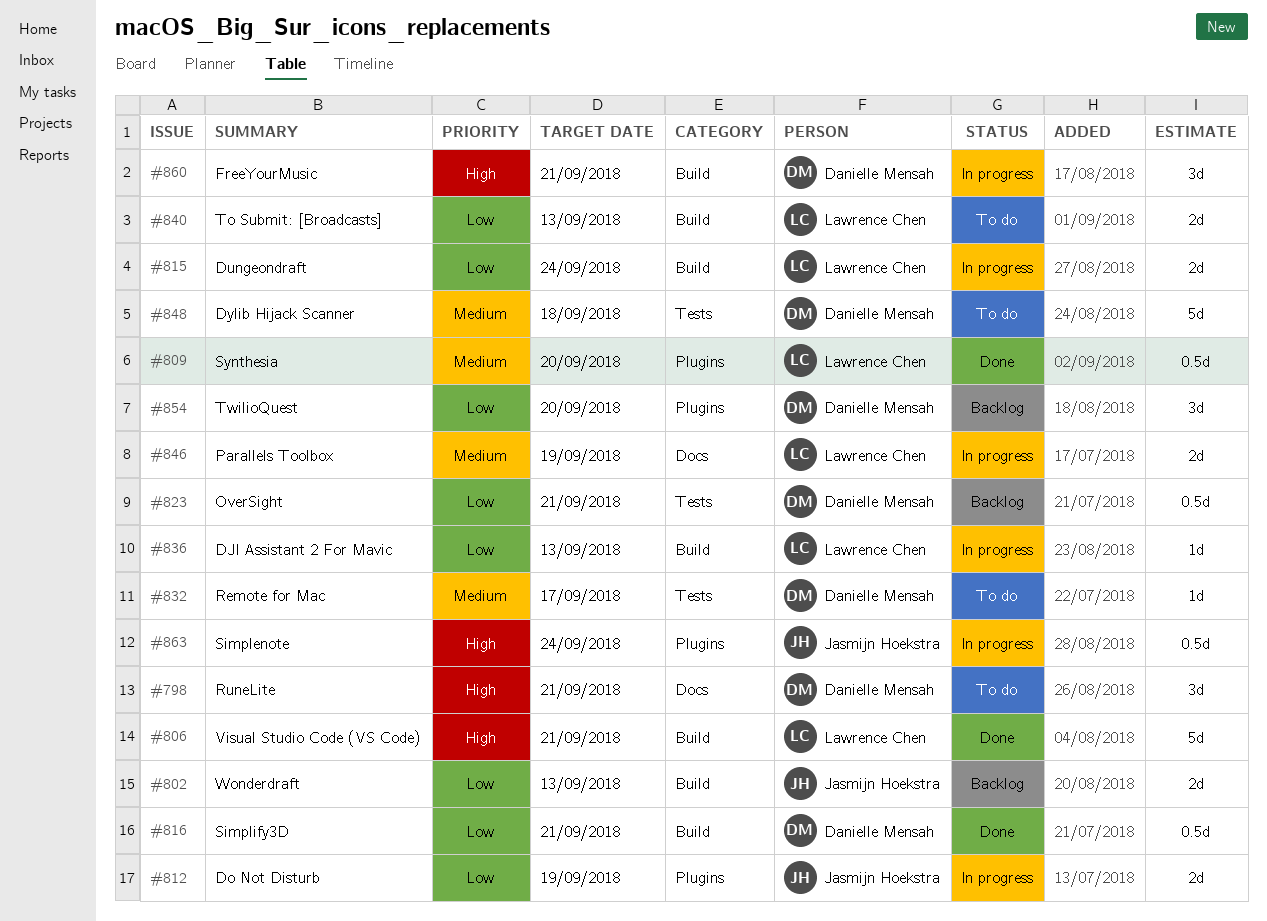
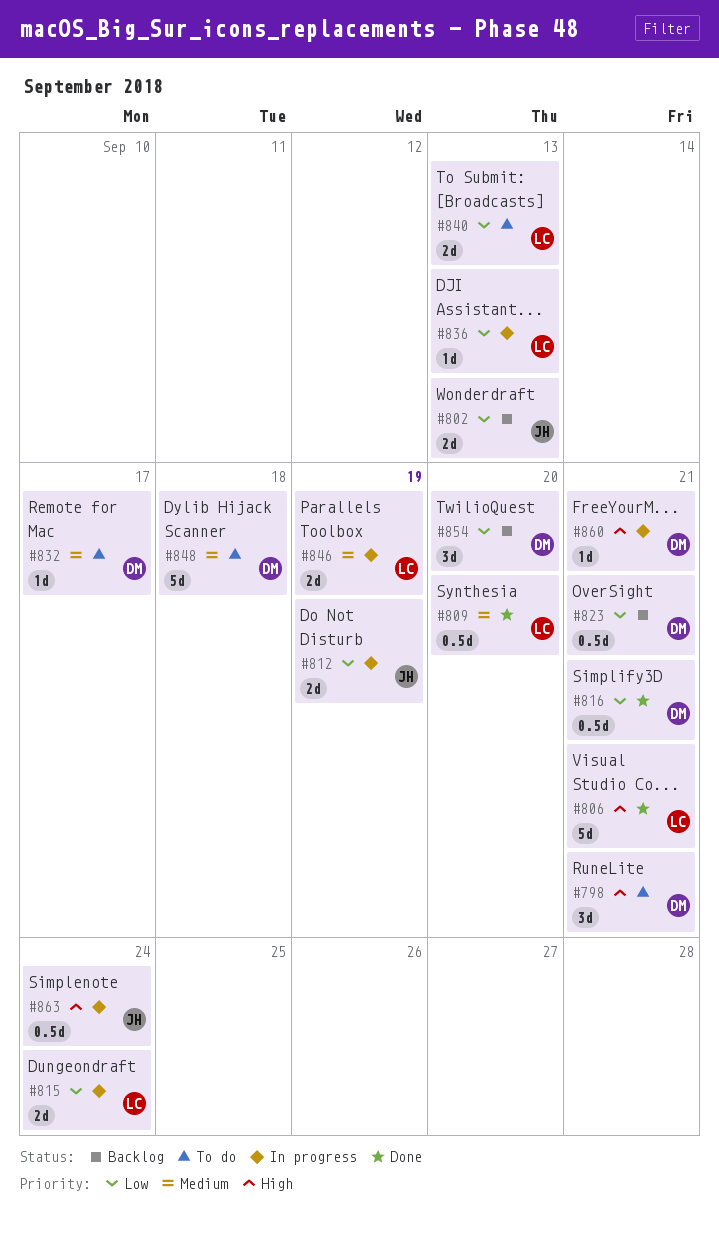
#860, estimate: 3d -> 1d

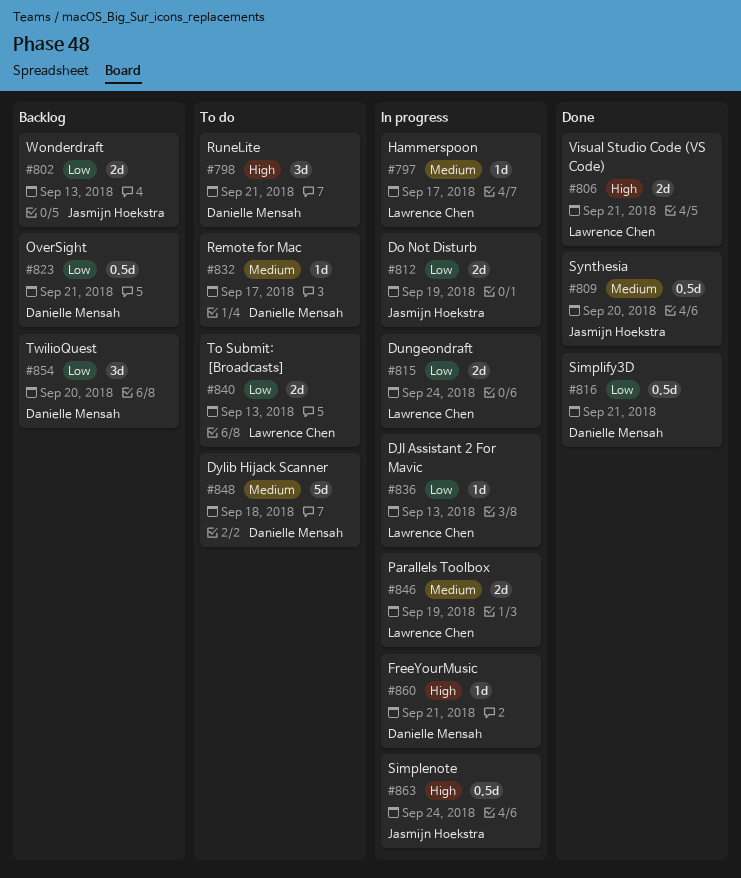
#797: none -> present
#806, estimate: 5d -> 2d
#809, owner: Lawrence Chen -> Jasmijn Hoekstra

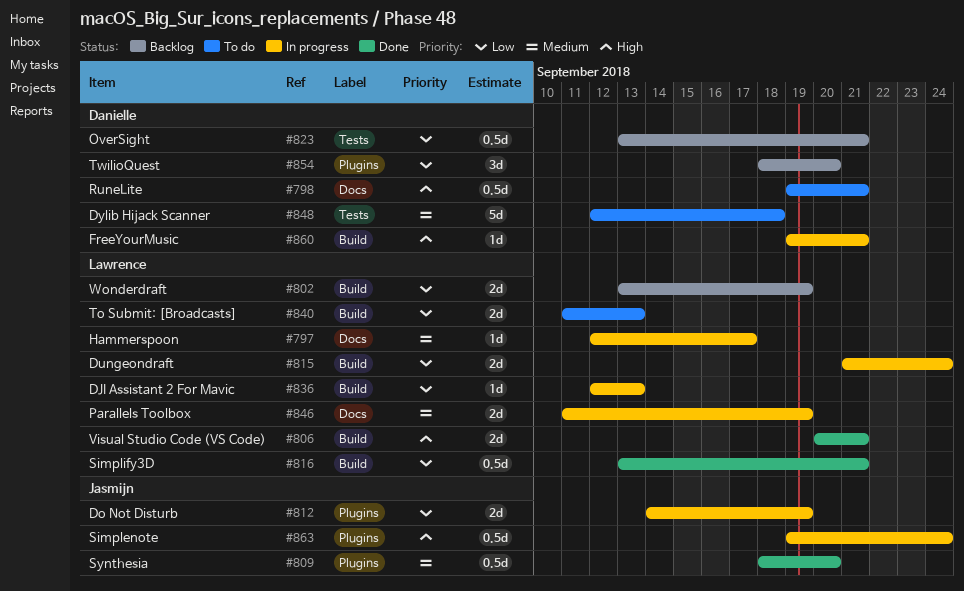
#798, estimate: 3d -> 0.5d
#802, owner: Jasmijn Hoekstra -> Lawrence Chen
#802, due: Sep 13 -> Sep 19
#816, owner: Danielle Mensah -> Lawrence Chen
#832: present -> none

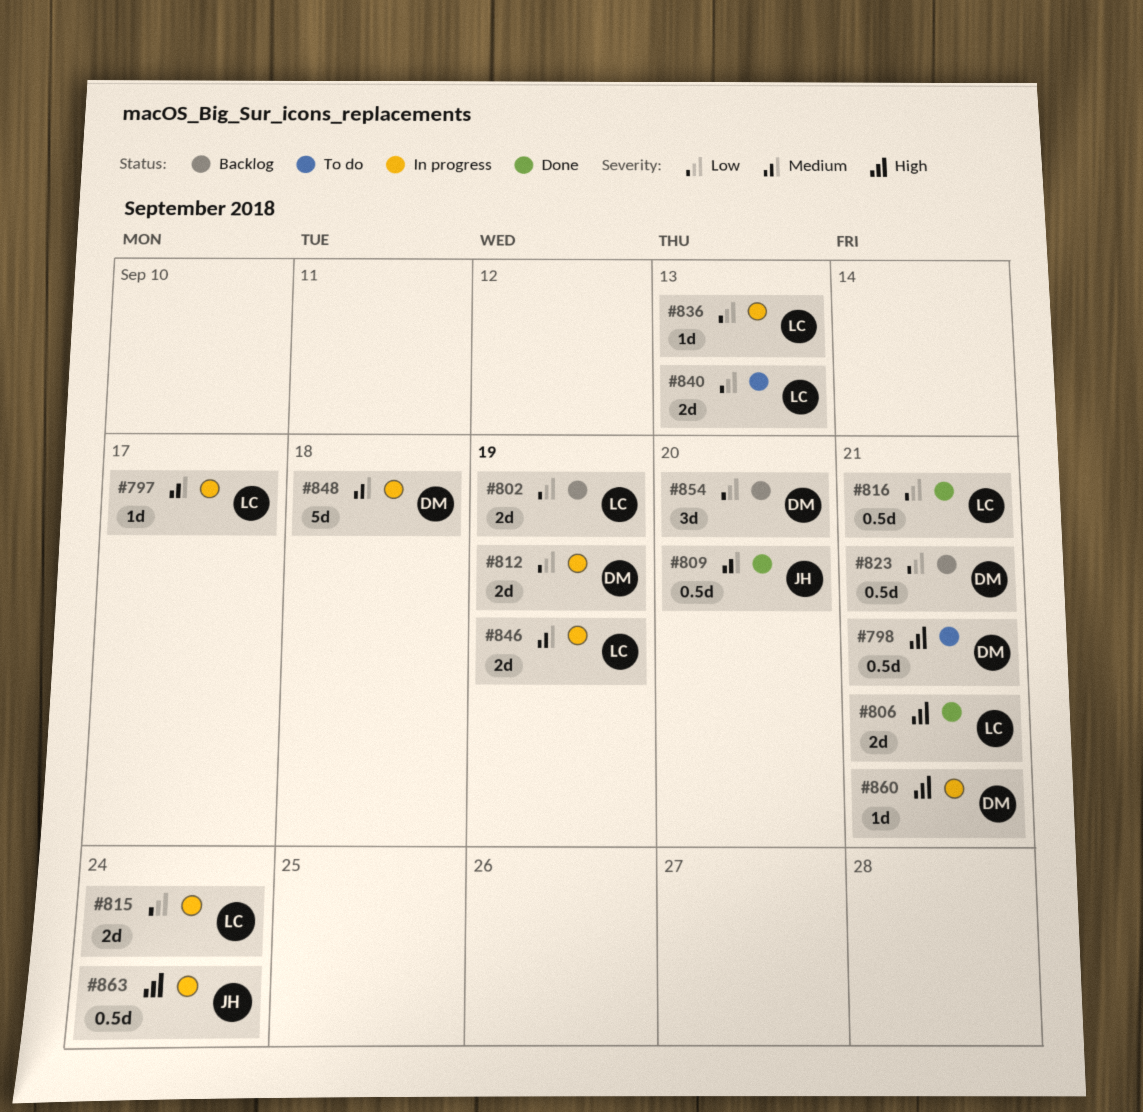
#812, owner: Jasmijn -> Danielle
#848, status: To do -> In progress

